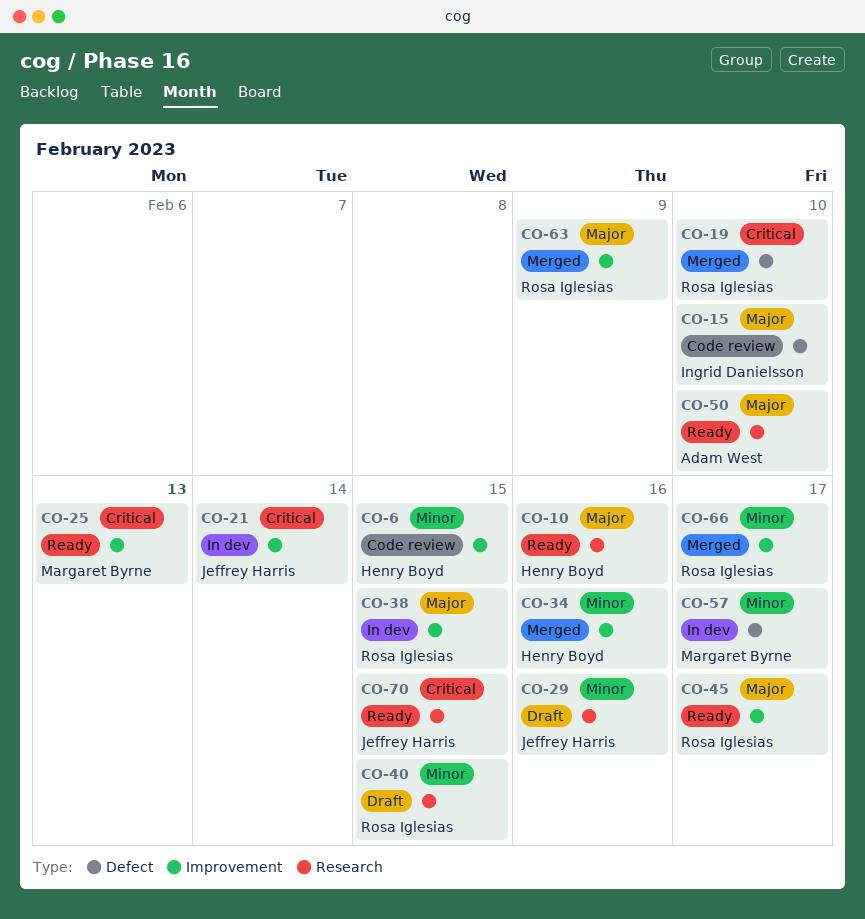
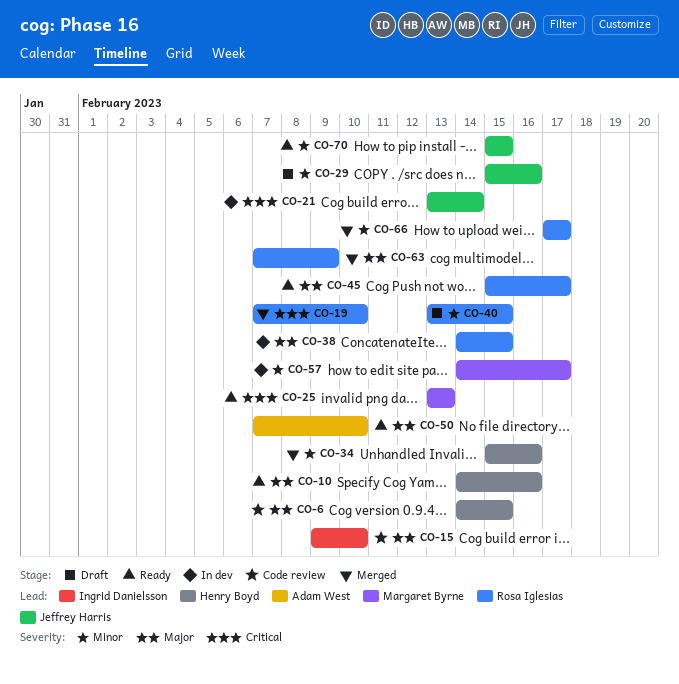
CO-6, priority: Minor -> Major
CO-70, priority: Critical -> Minor

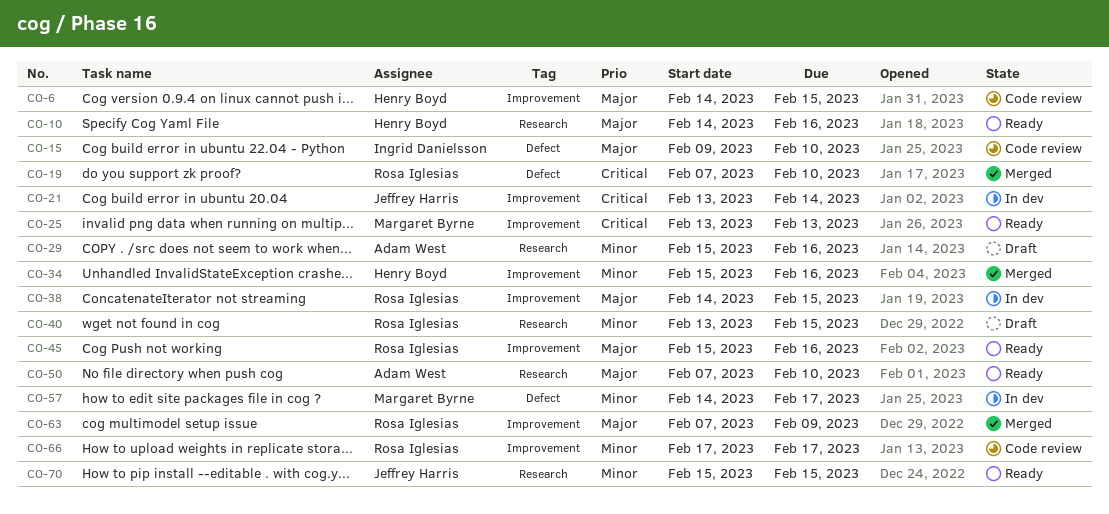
CO-29, owner: Jeffrey Harris -> Adam West
CO-45, due: Feb 17 -> Feb 16
CO-66, status: Merged -> Code review

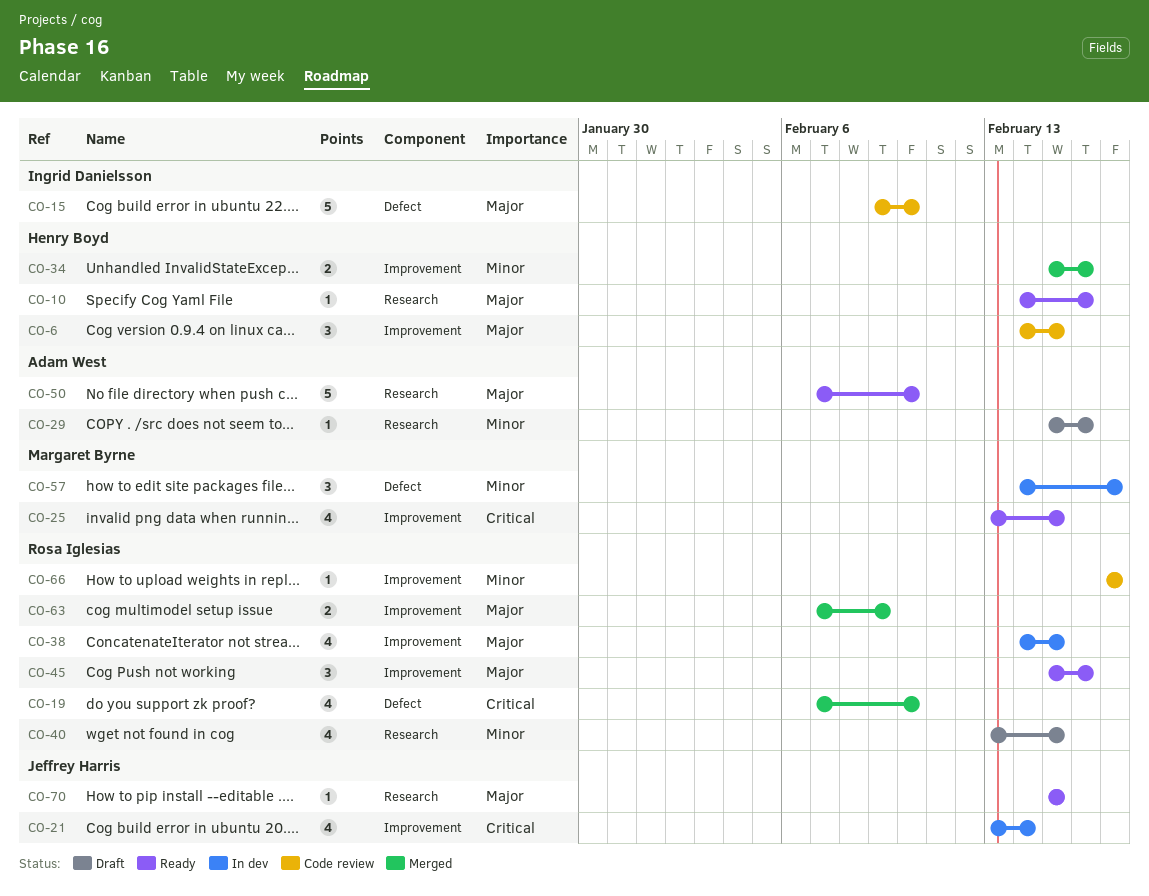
CO-25, due: Feb 13 -> Feb 15
CO-70, priority: Minor -> Major

